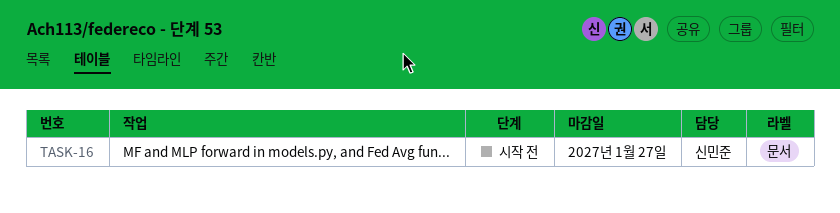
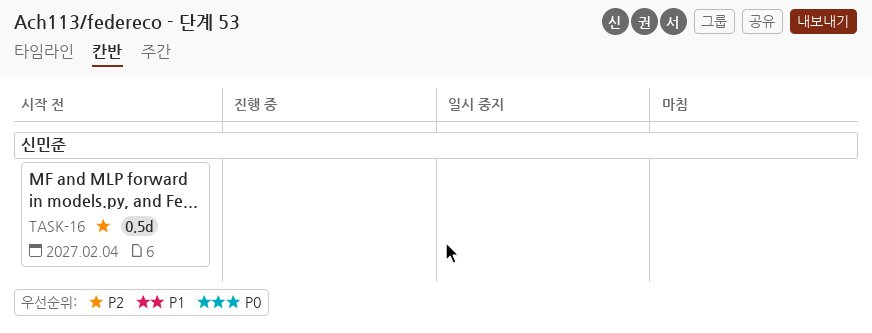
TASK-16, due: Jan 27 -> Feb 4

